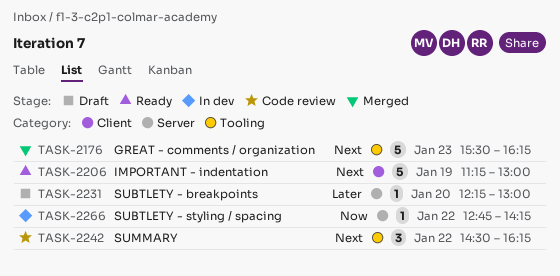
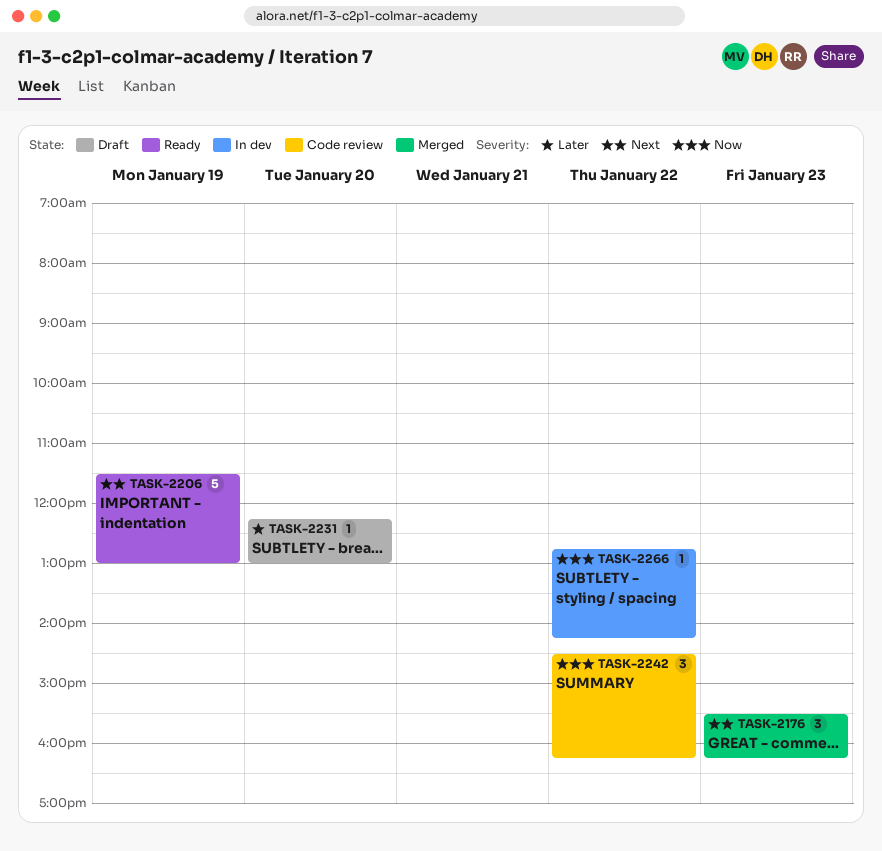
TASK-2176, estimate: 5 -> 3
TASK-2206, begins: 11:15 -> 11:30
TASK-2242, priority: Next -> Now

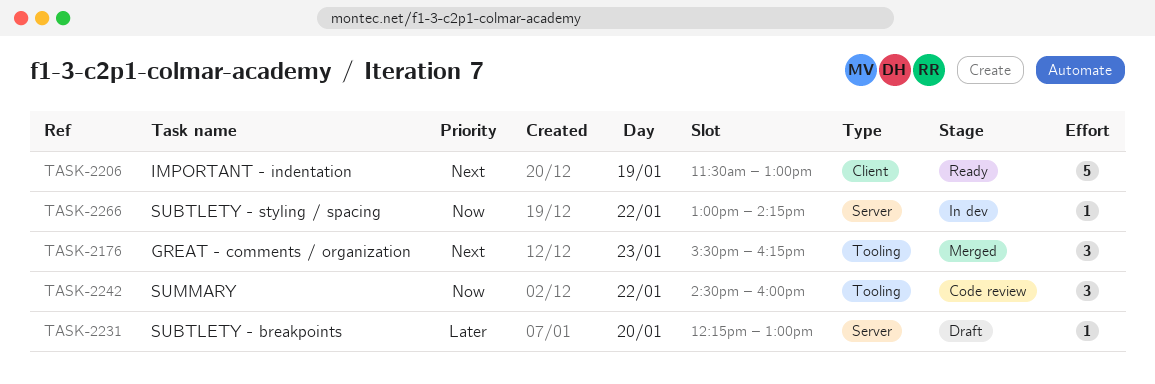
TASK-2242, ends: 16:15 -> 16:00
TASK-2266, begins: 12:45 -> 13:00

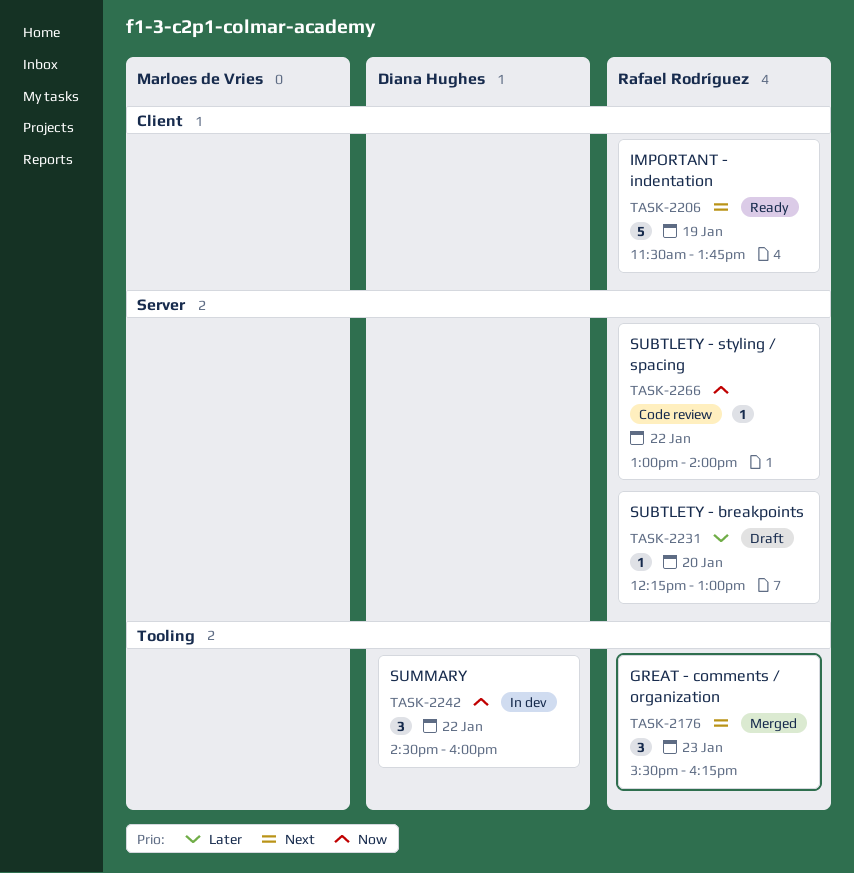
TASK-2206, ends: 13:00 -> 13:45
TASK-2242, status: Code review -> In dev
TASK-2266, status: In dev -> Code review
TASK-2266, ends: 14:15 -> 14:00

